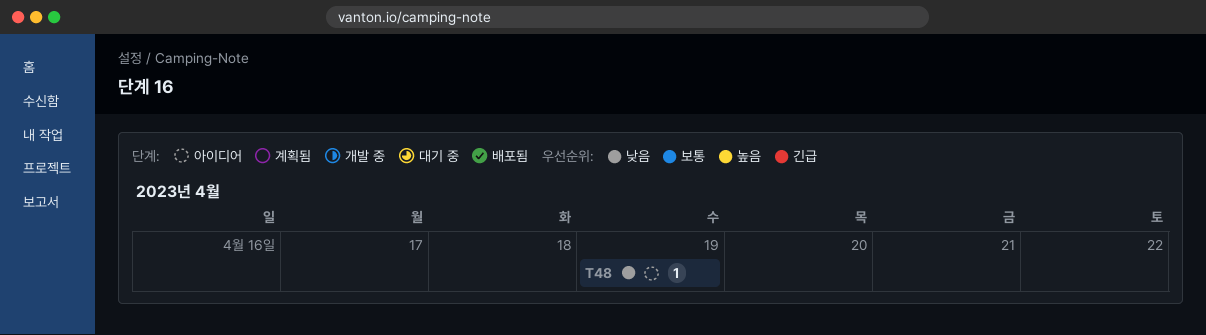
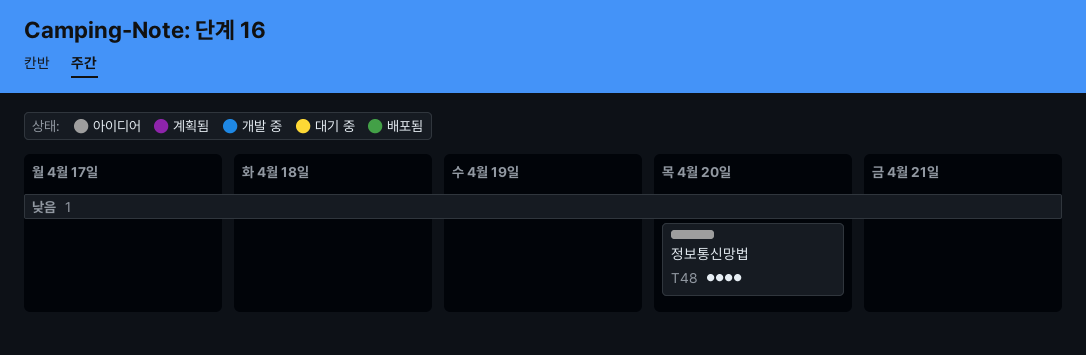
T48, estimate: 1 -> 4
T48, due: Apr 19 -> Apr 20

